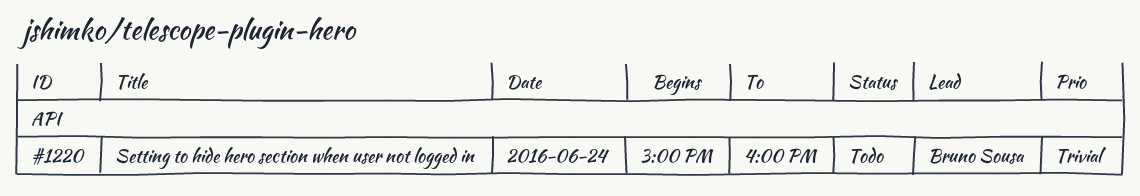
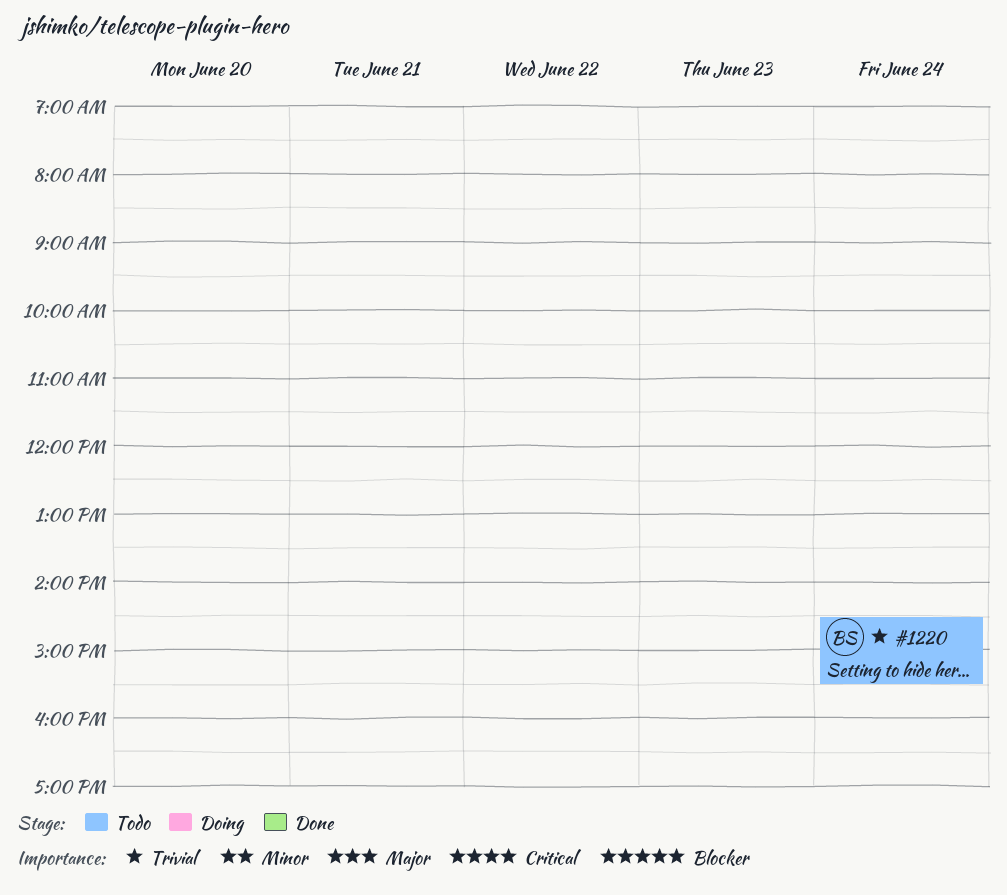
#1220, begins: 15:00 -> 14:30
#1220, ends: 16:00 -> 15:30

